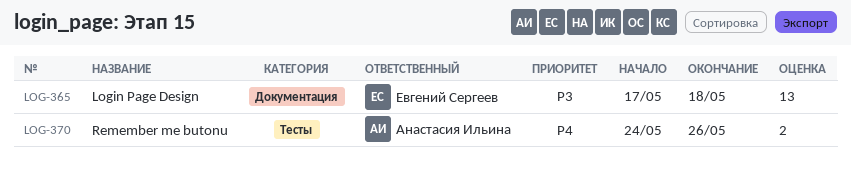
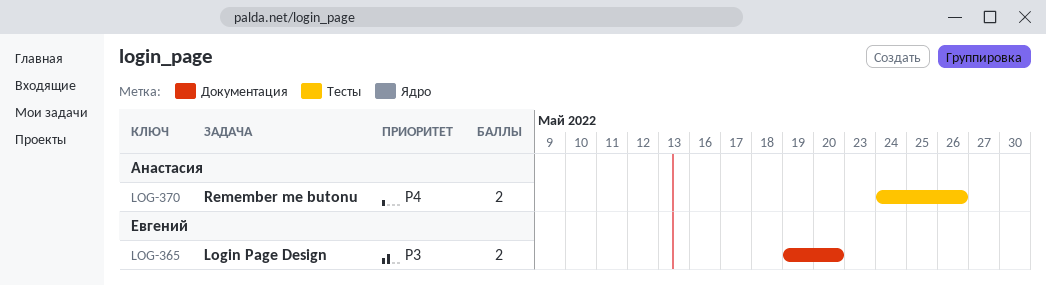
LOG-365, estimate: 13 -> 2
LOG-365, start: May 17 -> May 19
LOG-365, due: May 18 -> May 20

